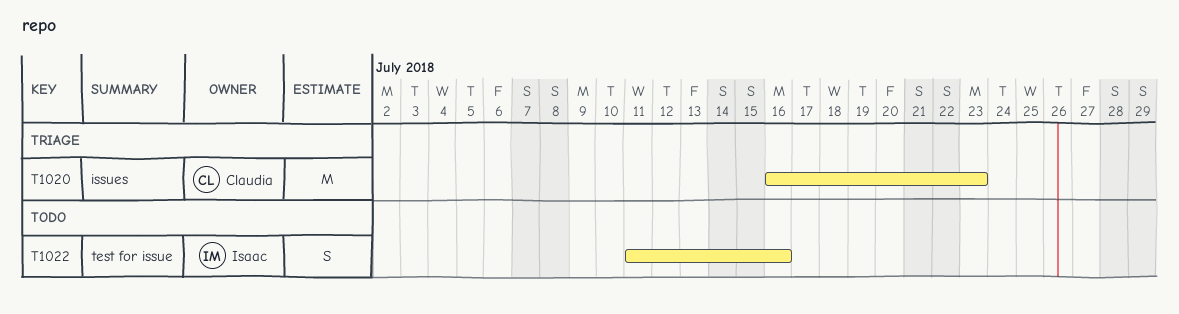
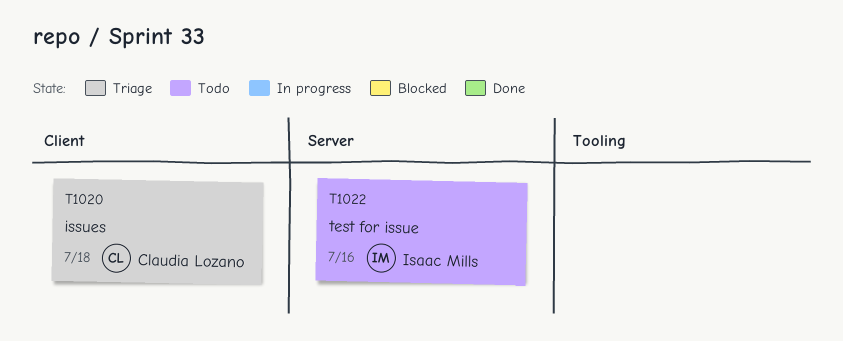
T1020, due: Jul 23 -> Jul 18

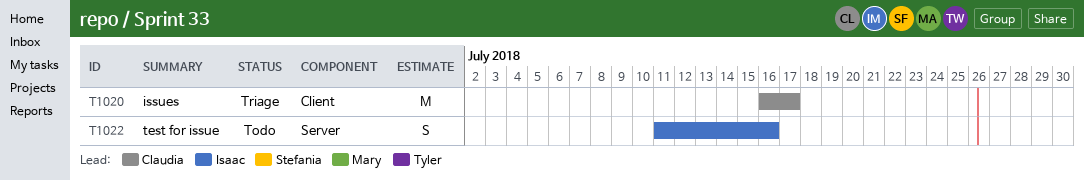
T1020, due: Jul 18 -> Jul 17

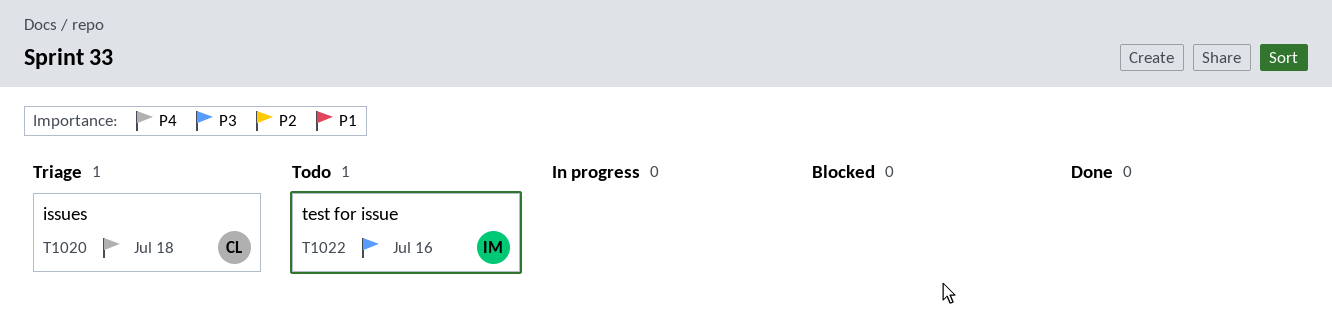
T1020, due: Jul 17 -> Jul 18

